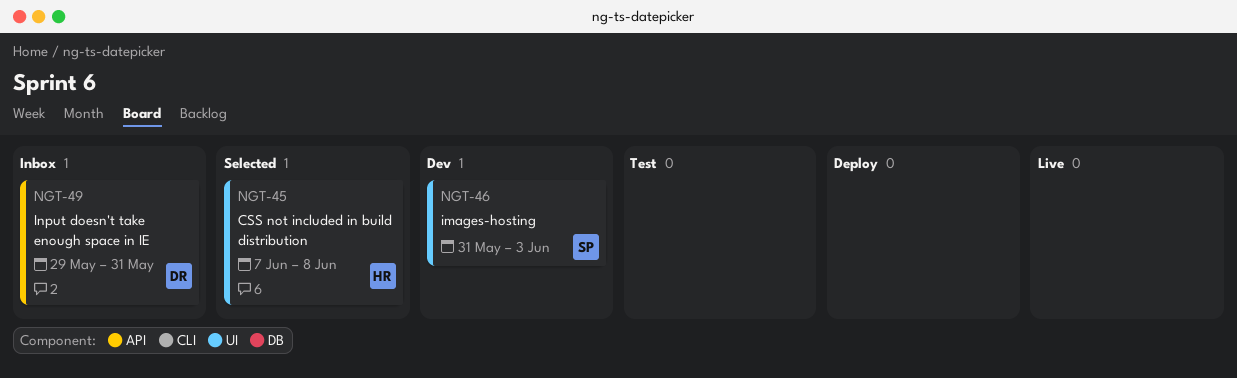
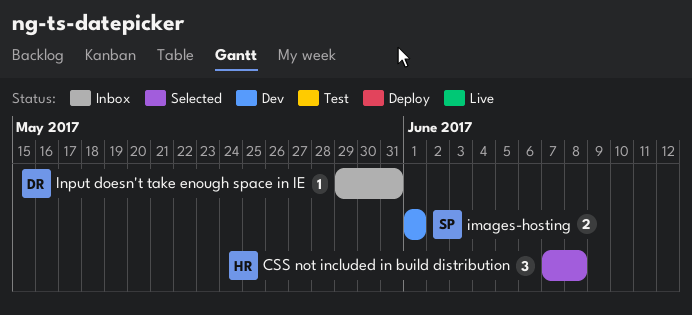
images-hosting, start: May 31 -> Jun 1
images-hosting, due: Jun 3 -> Jun 1

